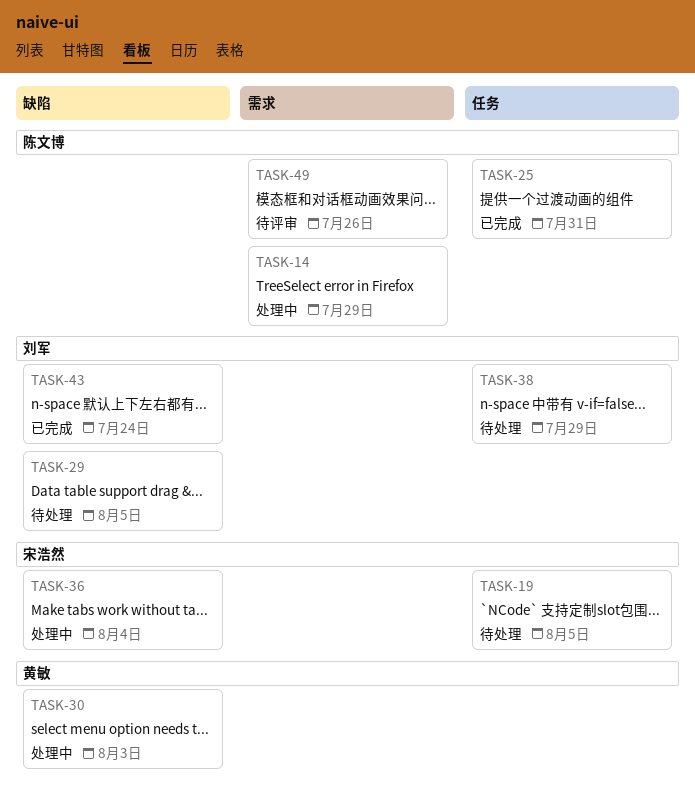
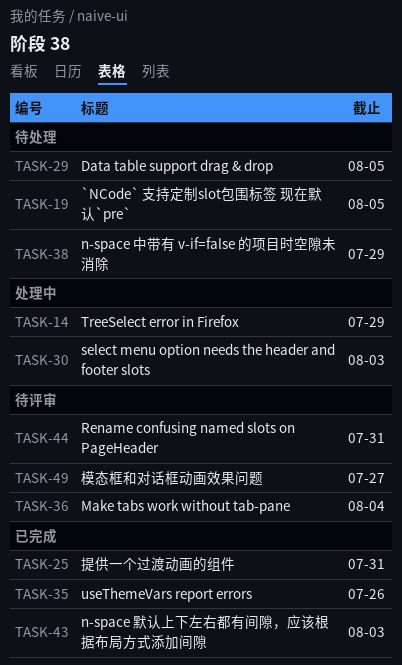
TASK-35: none -> present
TASK-36, status: 处理中 -> 待评审
TASK-43, due: Jul 24 -> Aug 3
TASK-44: none -> present
TASK-49, due: Jul 26 -> Jul 27

